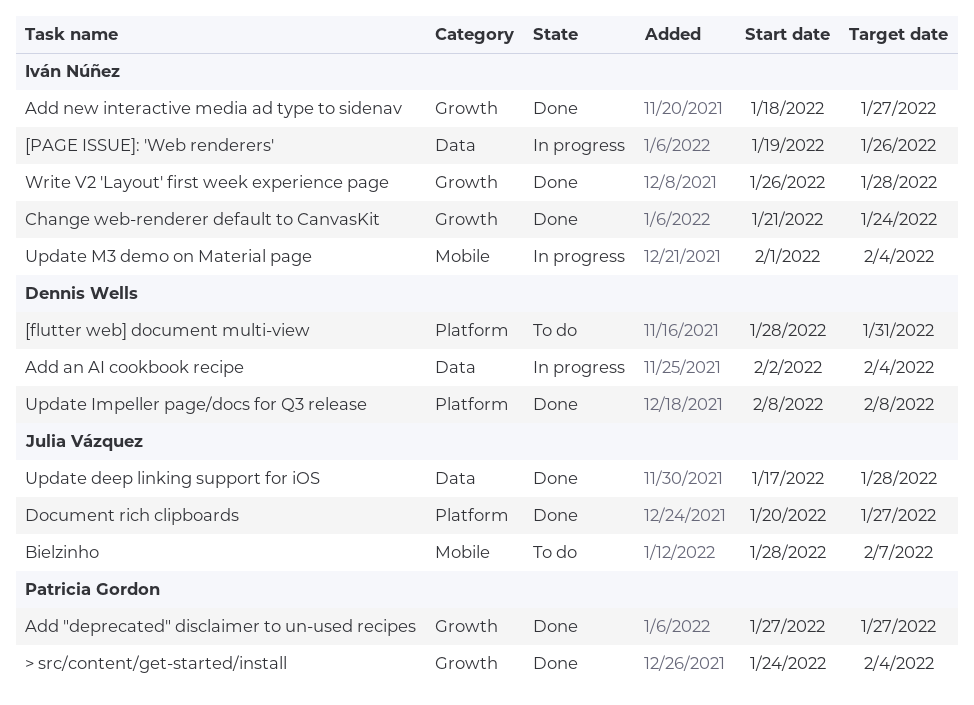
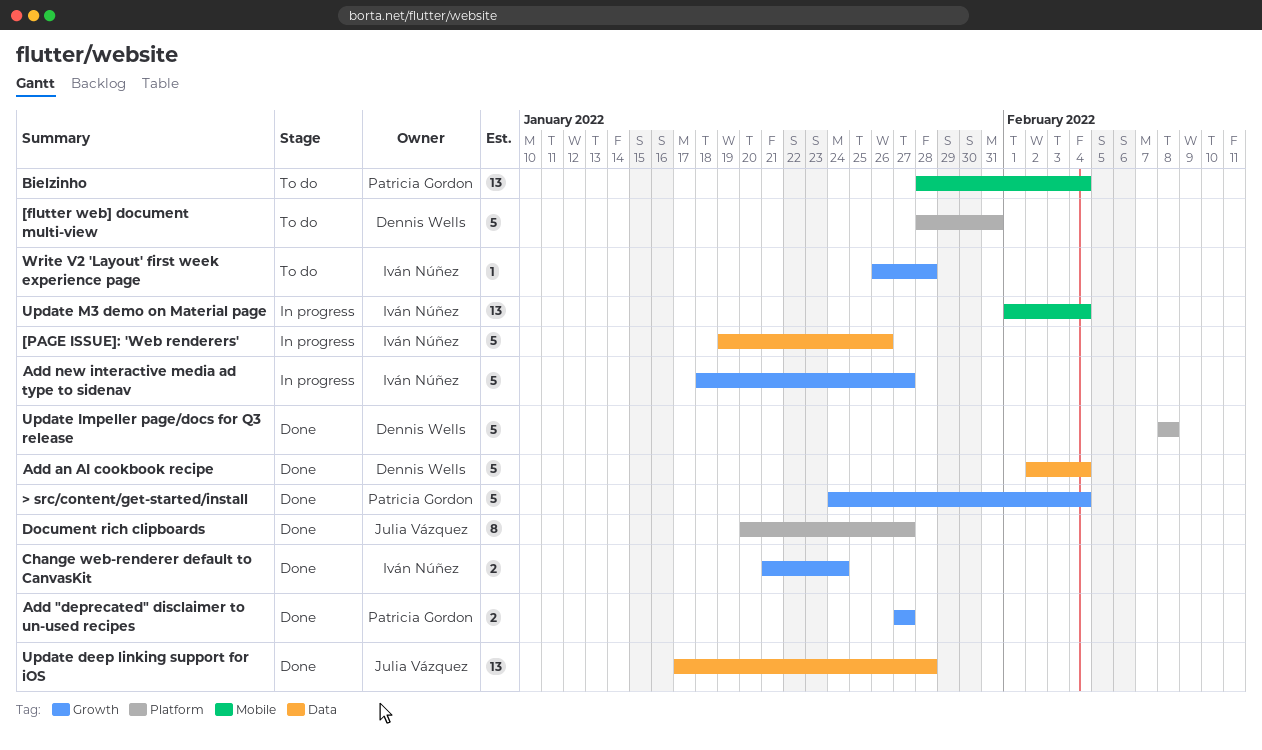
Add an AI cookbook recipe, status: In progress -> Done
Add new interactive media ad type to sidenav, status: Done -> In progress
Bielzinho, owner: Julia Vázquez -> Patricia Gordon
Bielzinho, due: Feb 7 -> Feb 4
Write V2 'Layout' first week experience page, status: Done -> To do

